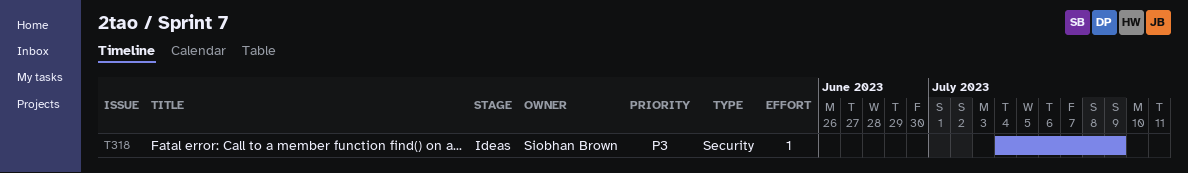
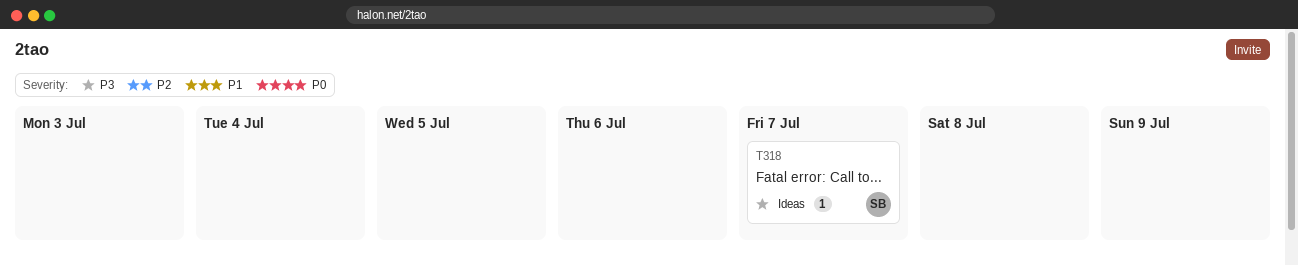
T318, due: Jul 9 -> Jul 7

